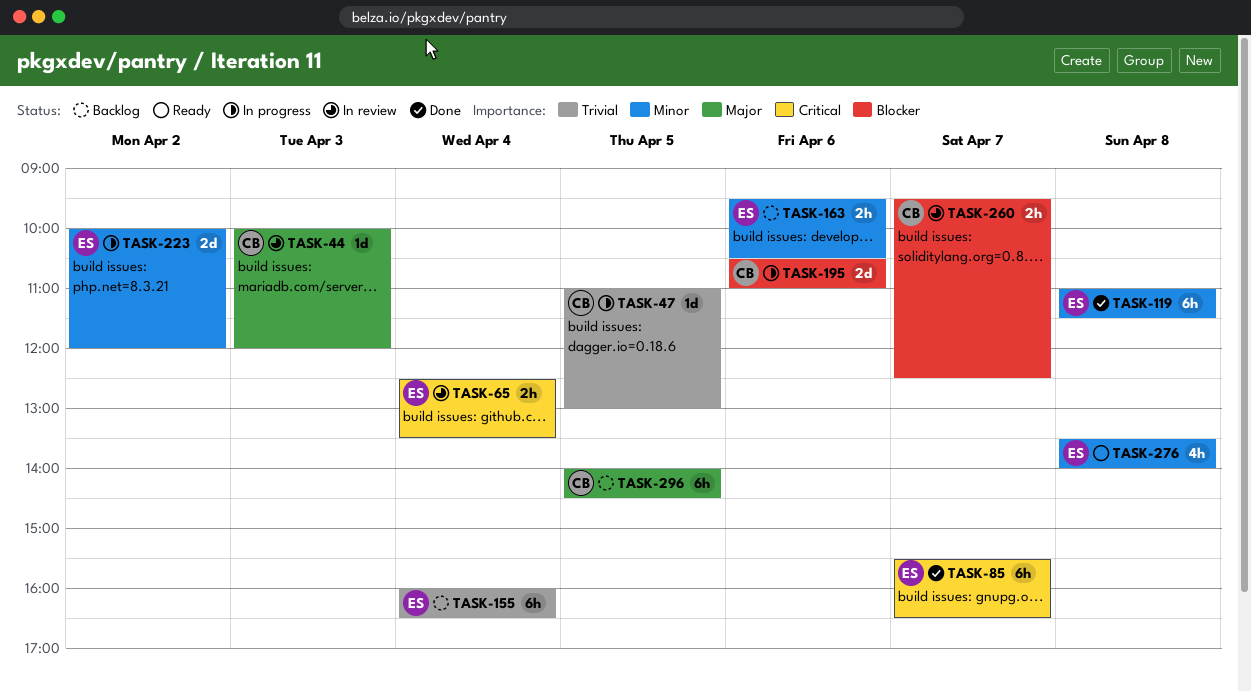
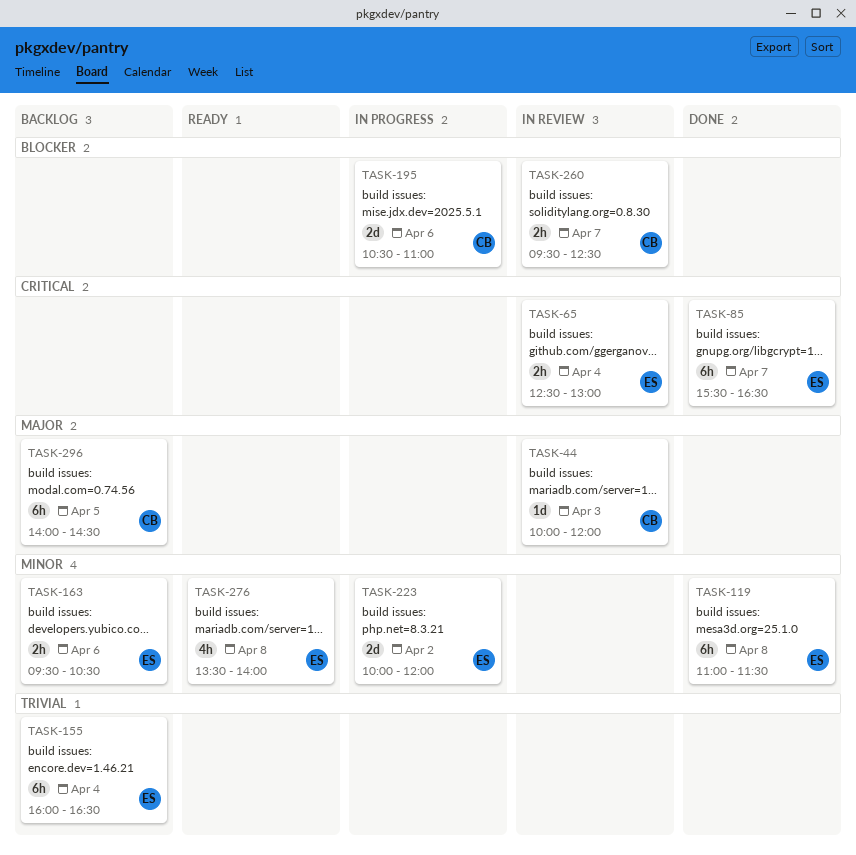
TASK-47: present -> none
TASK-65, ends: 13:30 -> 13:00

